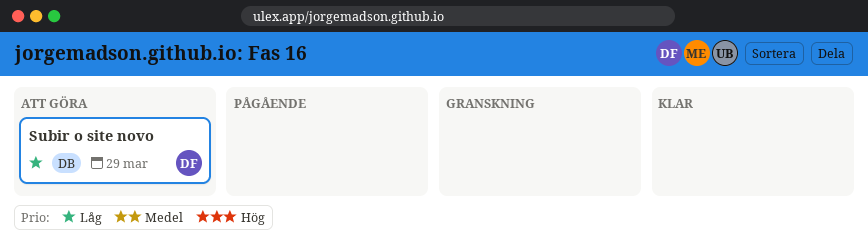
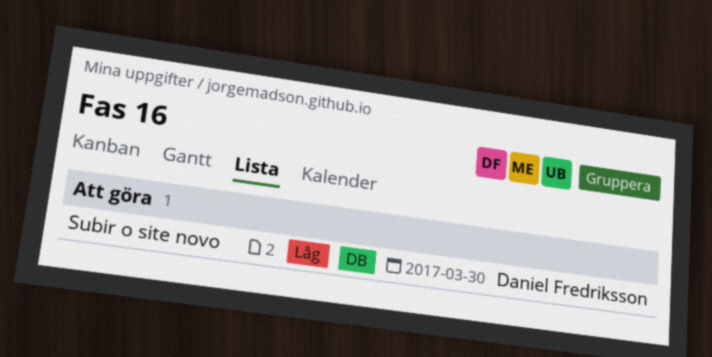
Subir o site novo, due: Mar 29 -> Mar 30

